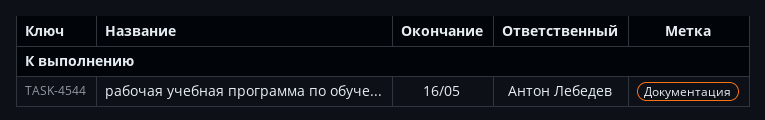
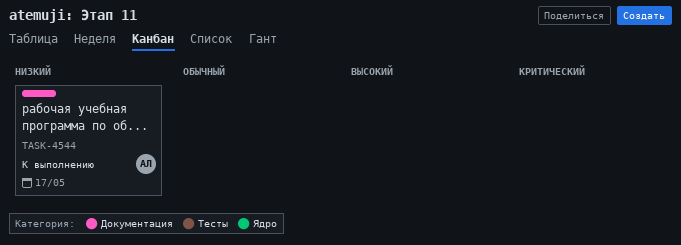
TASK-4544, due: May 16 -> May 17

